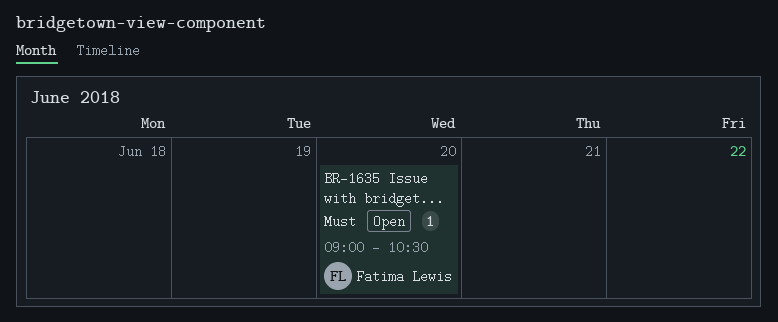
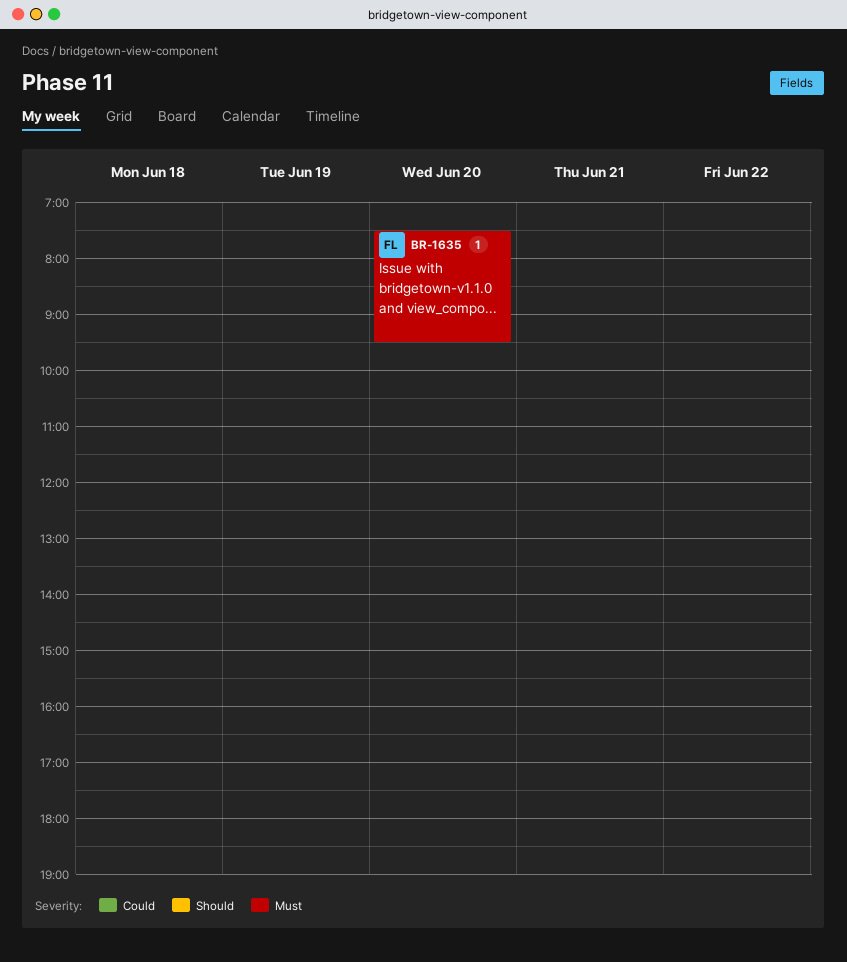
BR-1635, begins: 09:00 -> 07:30
BR-1635, ends: 10:30 -> 09:30

